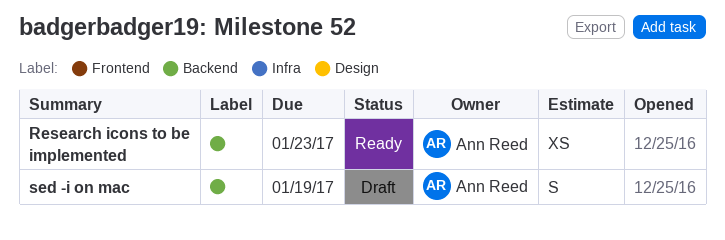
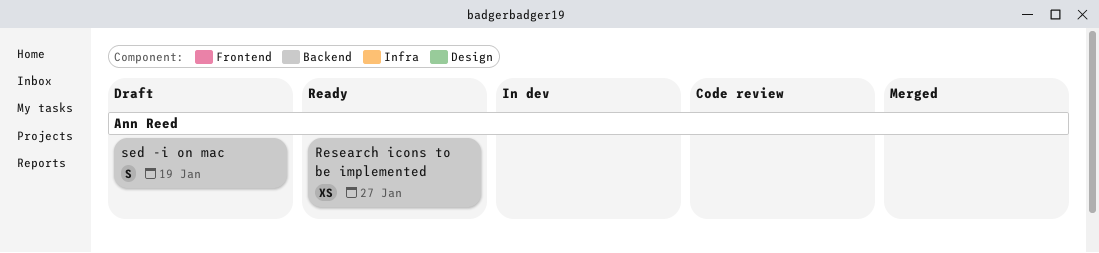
Research icons to be implemented, due: Jan 23 -> Jan 27

